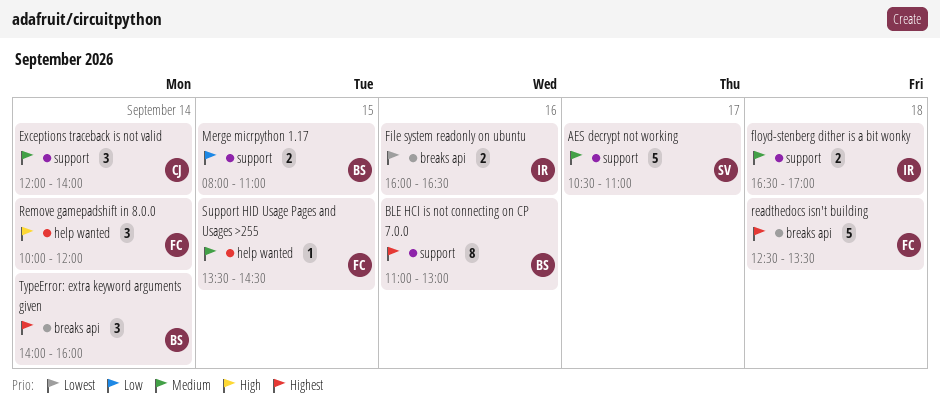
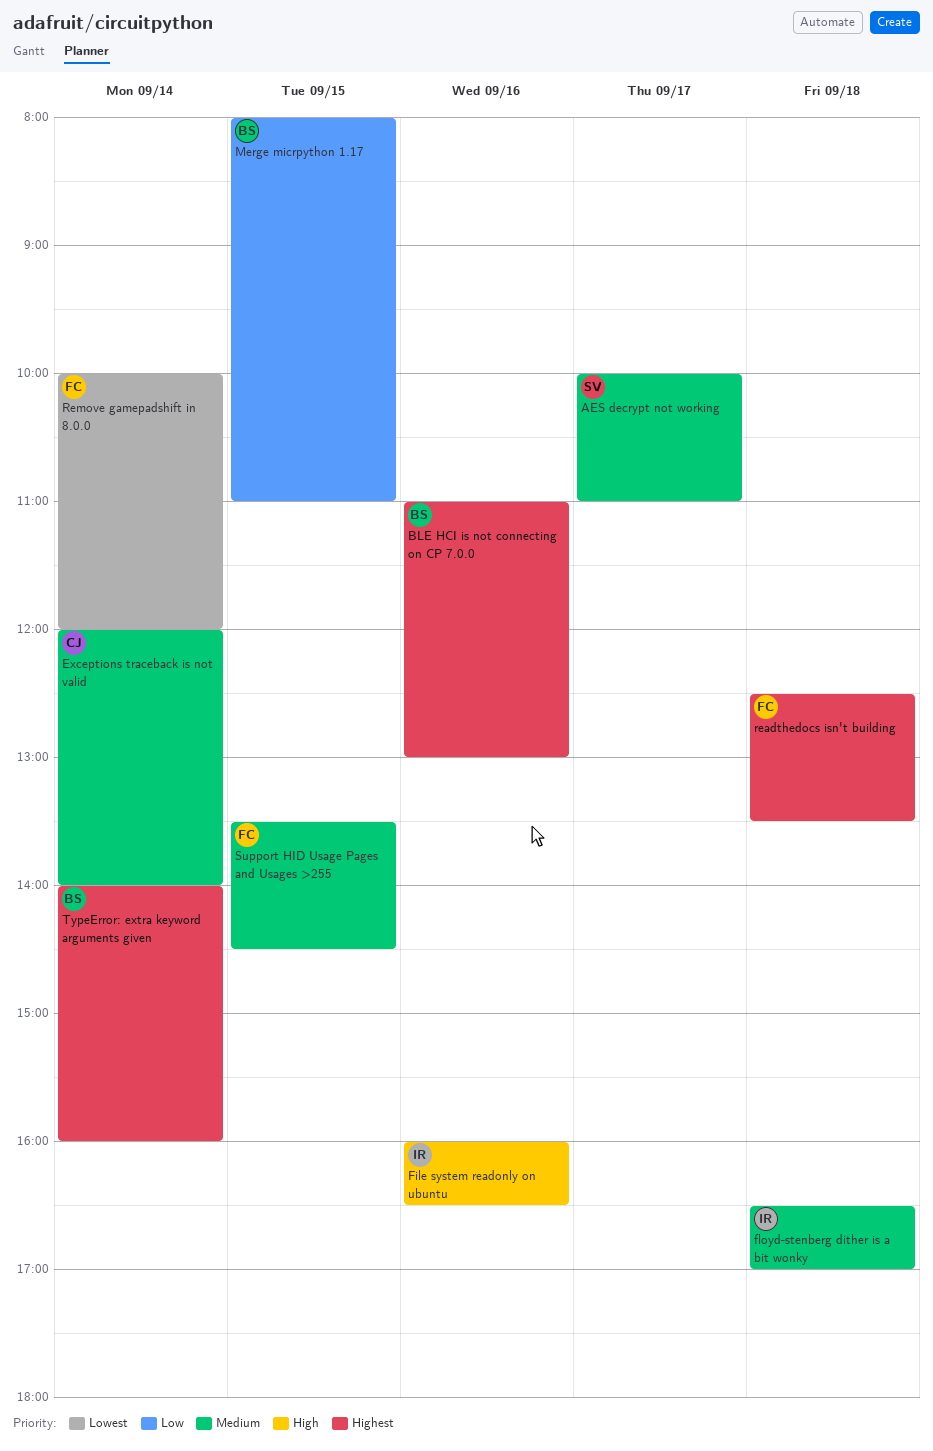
AES decrypt not working, begins: 10:30 -> 10:00
File system readonly on ubuntu, priority: Lowest -> High
Remove gamepadshift in 8.0.0, priority: High -> Lowest

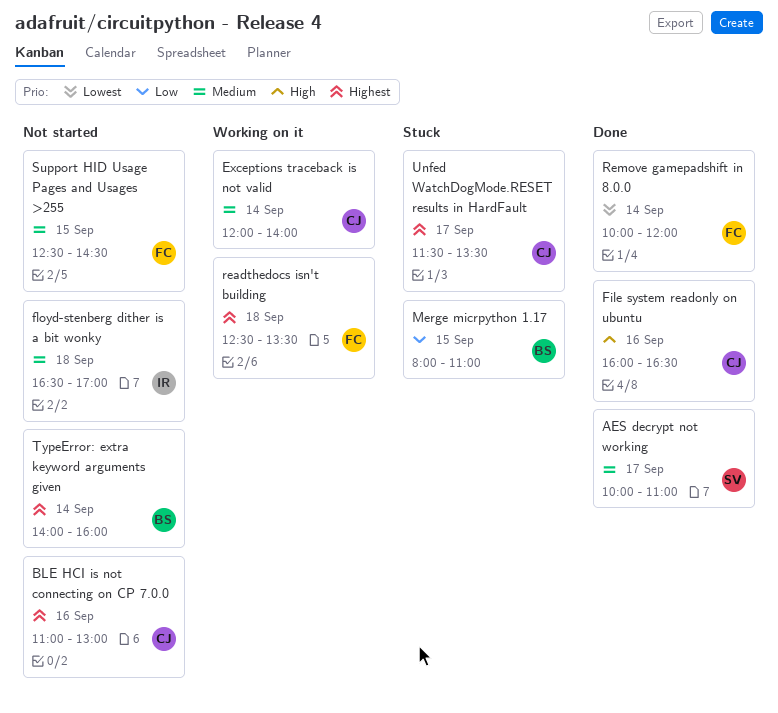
BLE HCI is not connecting on CP 7.0.0, owner: BS -> CJ
File system readonly on ubuntu, owner: IR -> CJ
Support HID Usage Pages and Usages >255, begins: 13:30 -> 12:30
Unfed WatchDogMode.RESET results in HardFault: none -> present

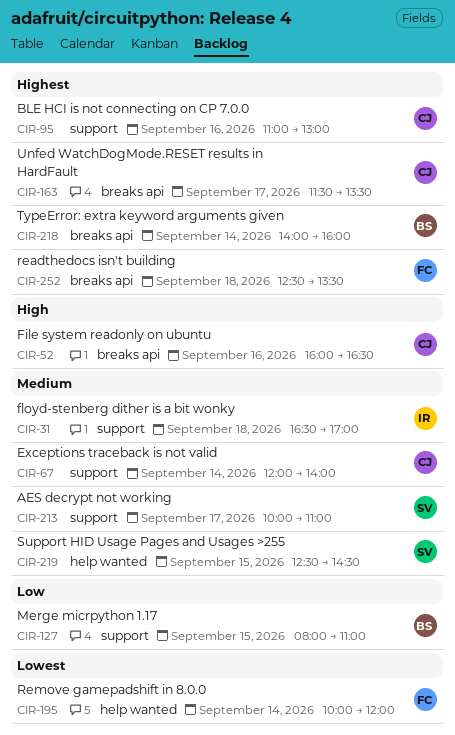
Support HID Usage Pages and Usages >255, owner: FC -> SV

